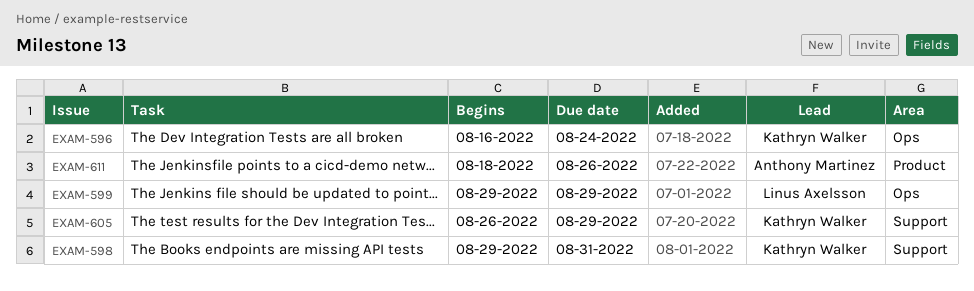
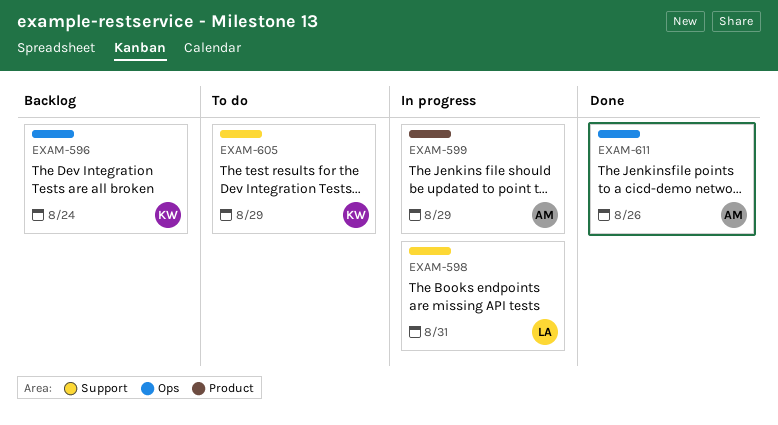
EXAM-598, owner: Kathryn Walker -> Linus Axelsson
EXAM-599, owner: Linus Axelsson -> Anthony Martinez
EXAM-599, label: Ops -> Product
EXAM-611, label: Product -> Ops

